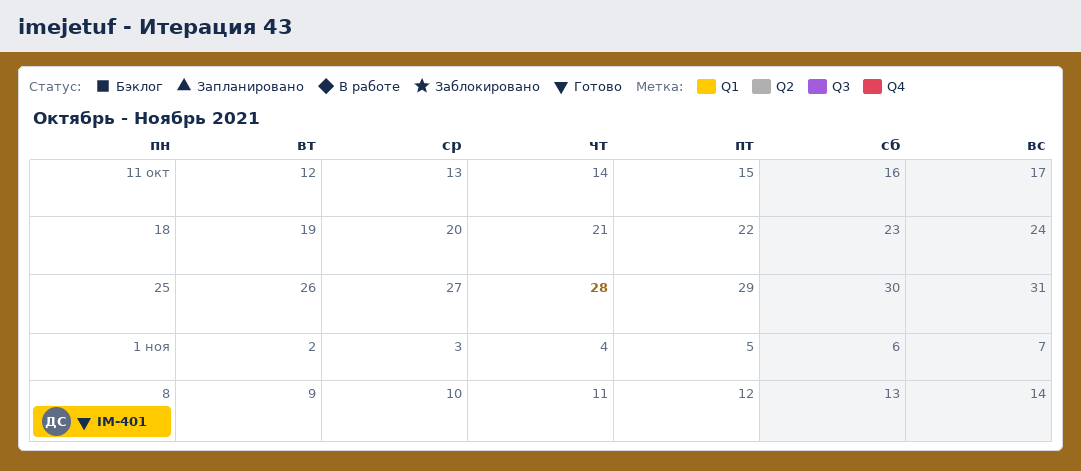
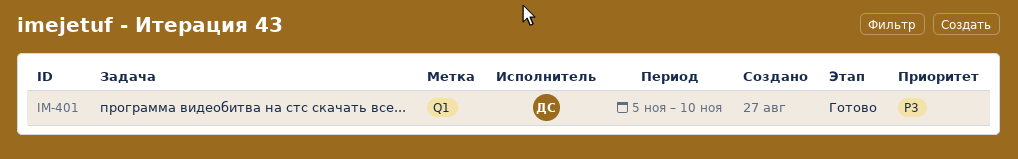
IM-401, start: Nov 8 -> Nov 5
IM-401, due: Nov 8 -> Nov 10

